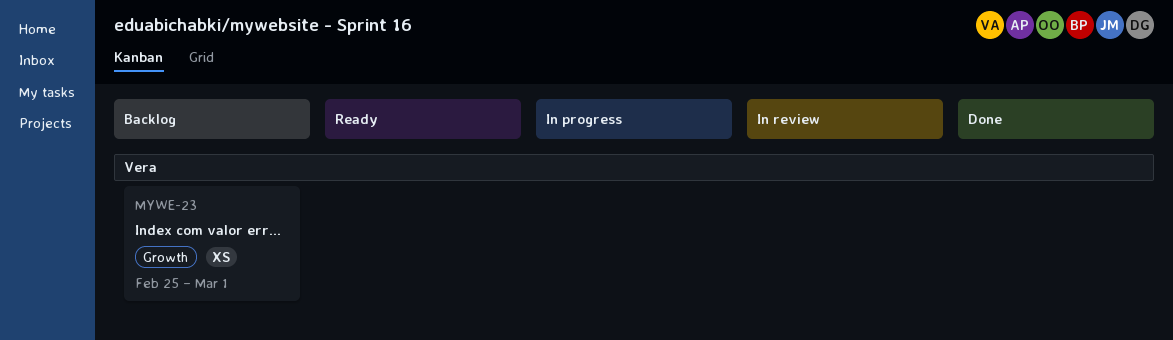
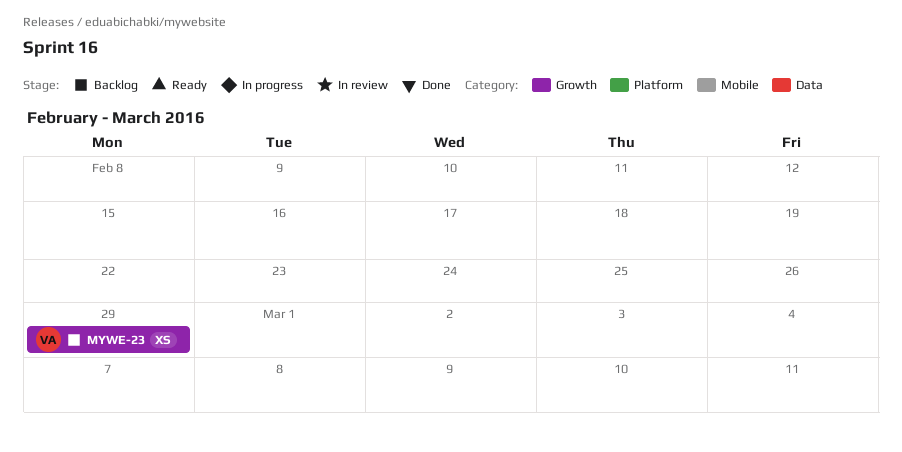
MYWE-23, start: Feb 25 -> Feb 29
MYWE-23, due: Mar 1 -> Feb 29

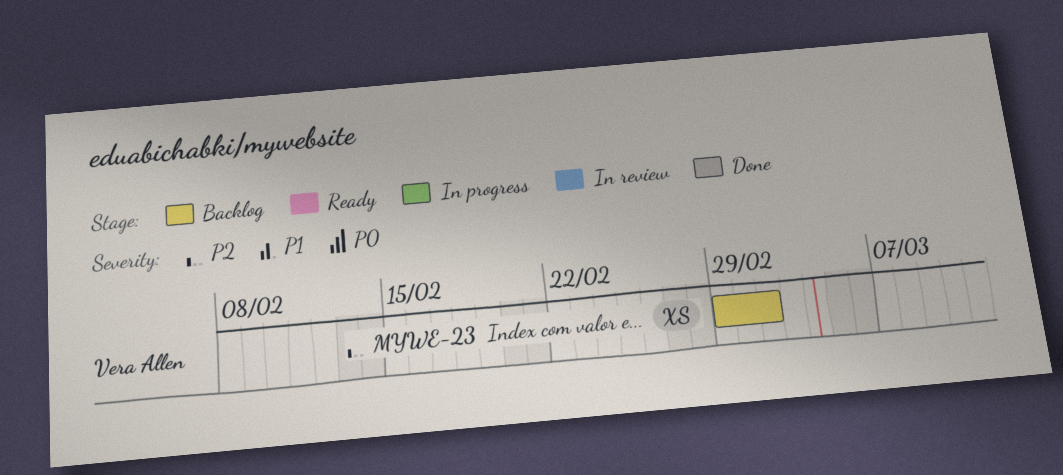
MYWE-23, due: Feb 29 -> Mar 2

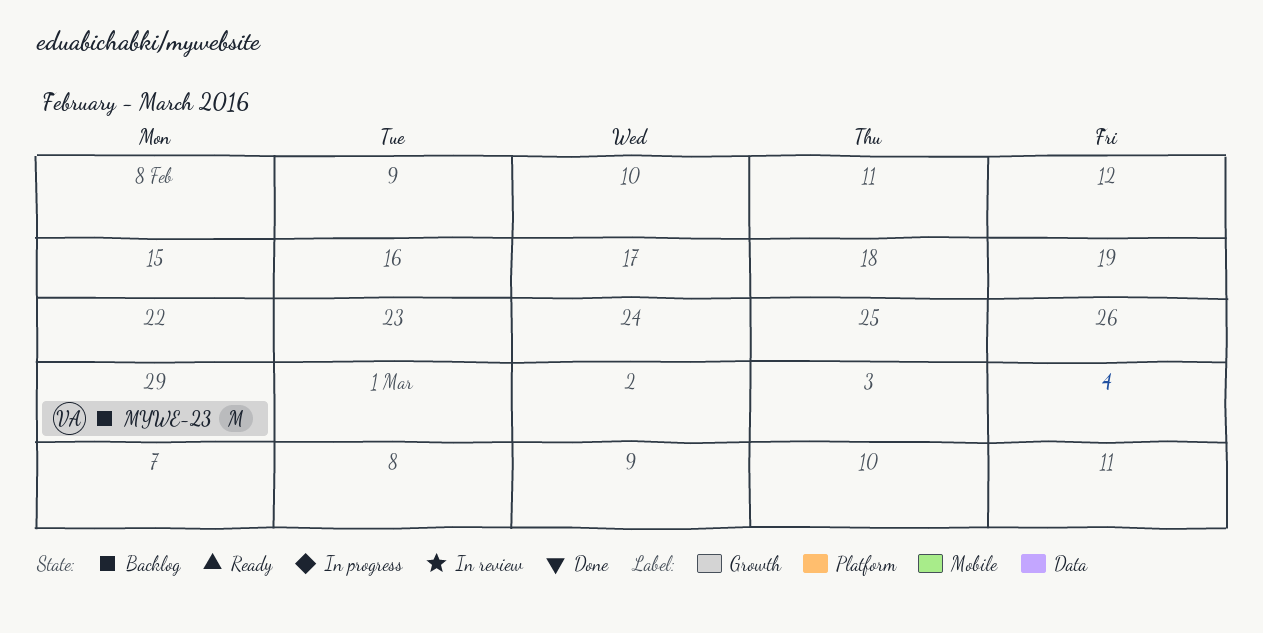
MYWE-23, estimate: XS -> M
MYWE-23, due: Mar 2 -> Feb 29

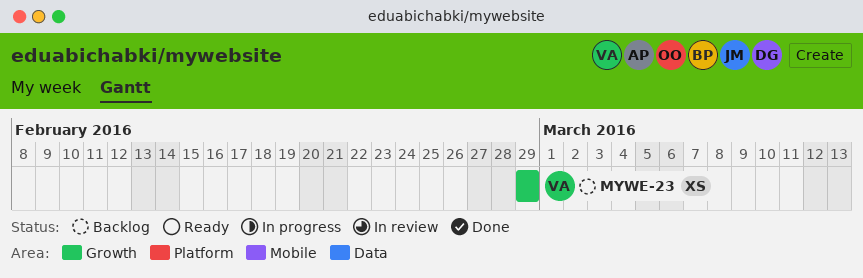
MYWE-23, estimate: M -> XS

